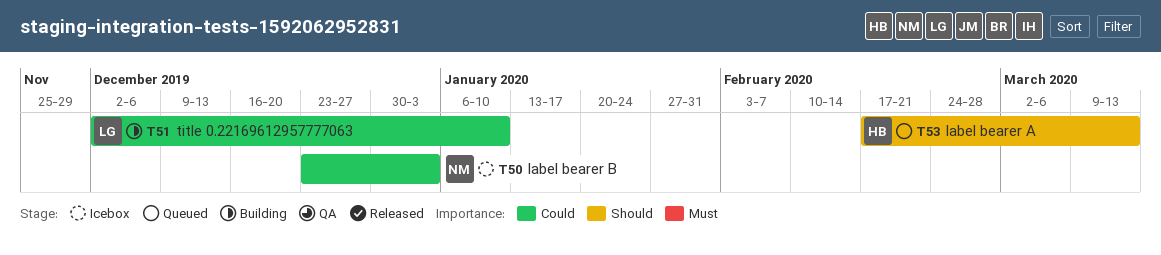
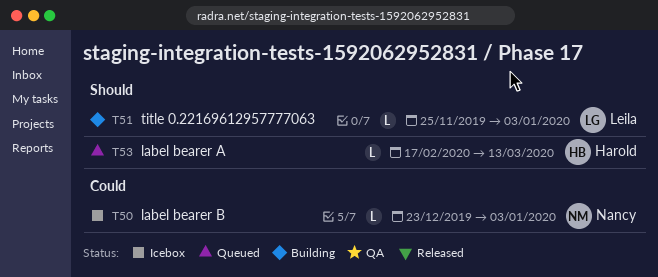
T51, priority: Could -> Should
T51, start: Dec 2 -> Nov 25
T51, due: Jan 10 -> Jan 3

